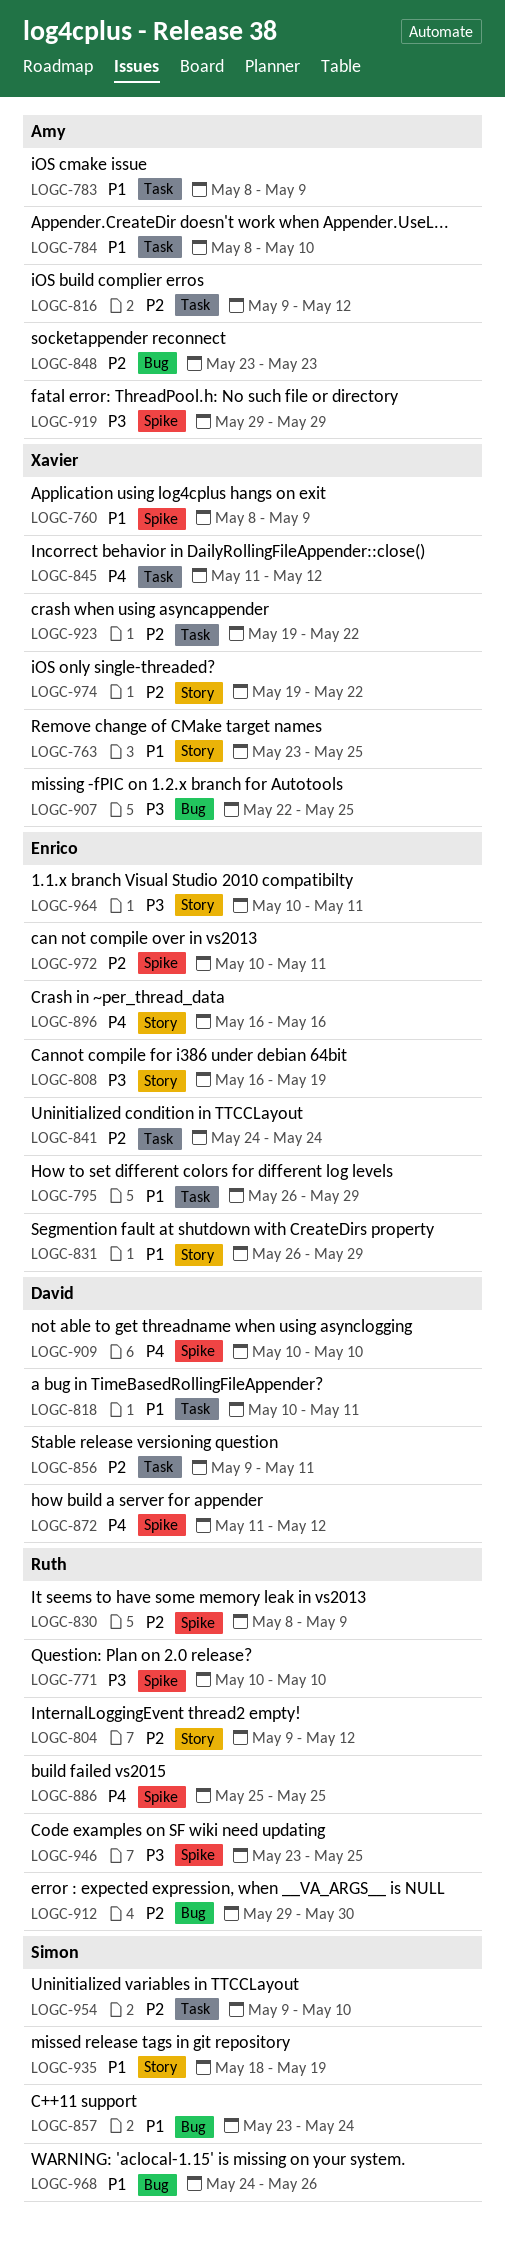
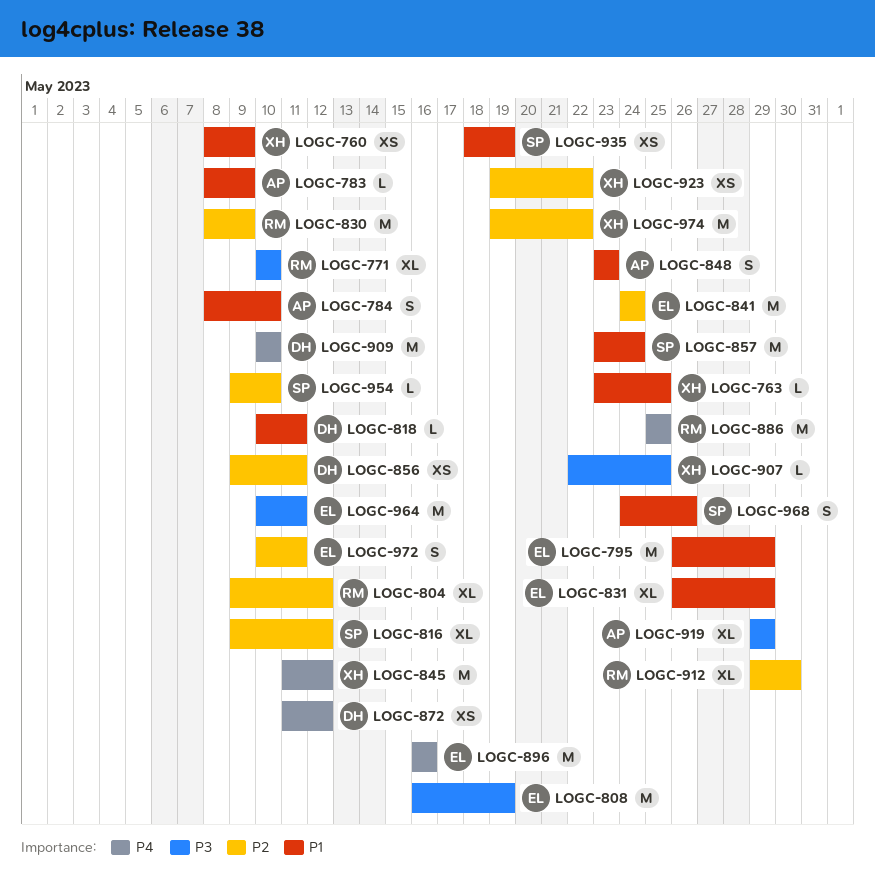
LOGC-816, owner: Amy -> Simon
LOGC-848, priority: P2 -> P1
LOGC-946: present -> none

